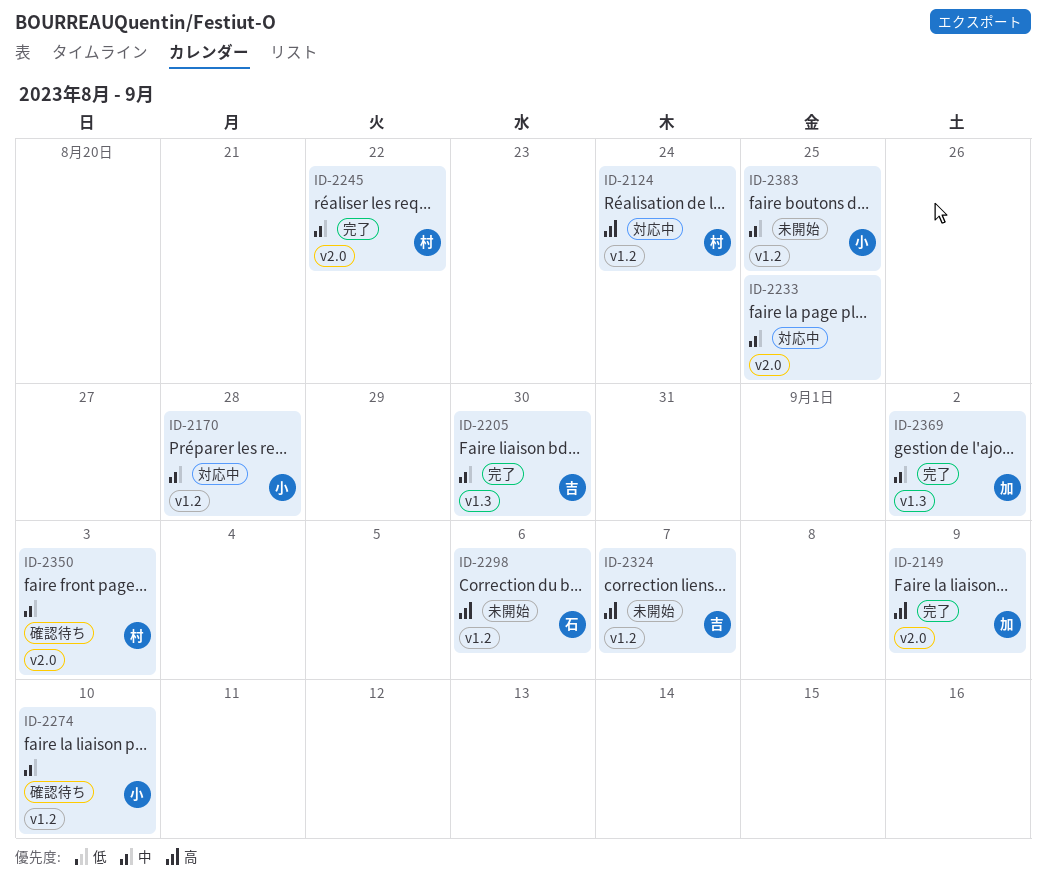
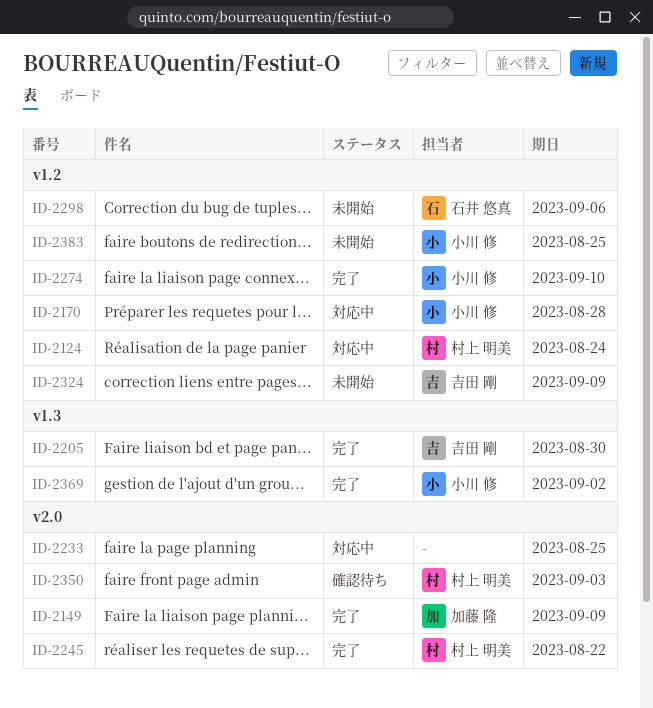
ID-2274, status: 確認待ち -> 完了
ID-2324, due: Sep 7 -> Sep 9
ID-2369, owner: 加藤 隆 -> 小川 修

